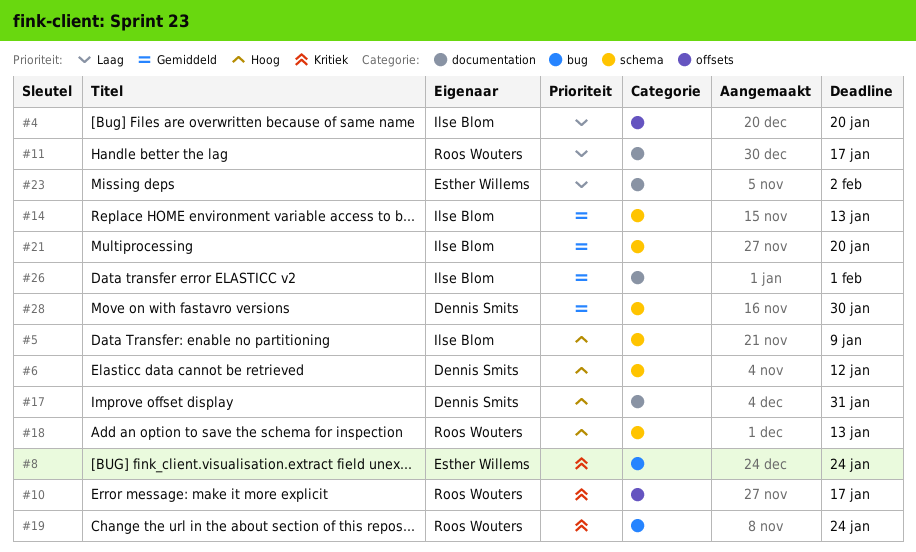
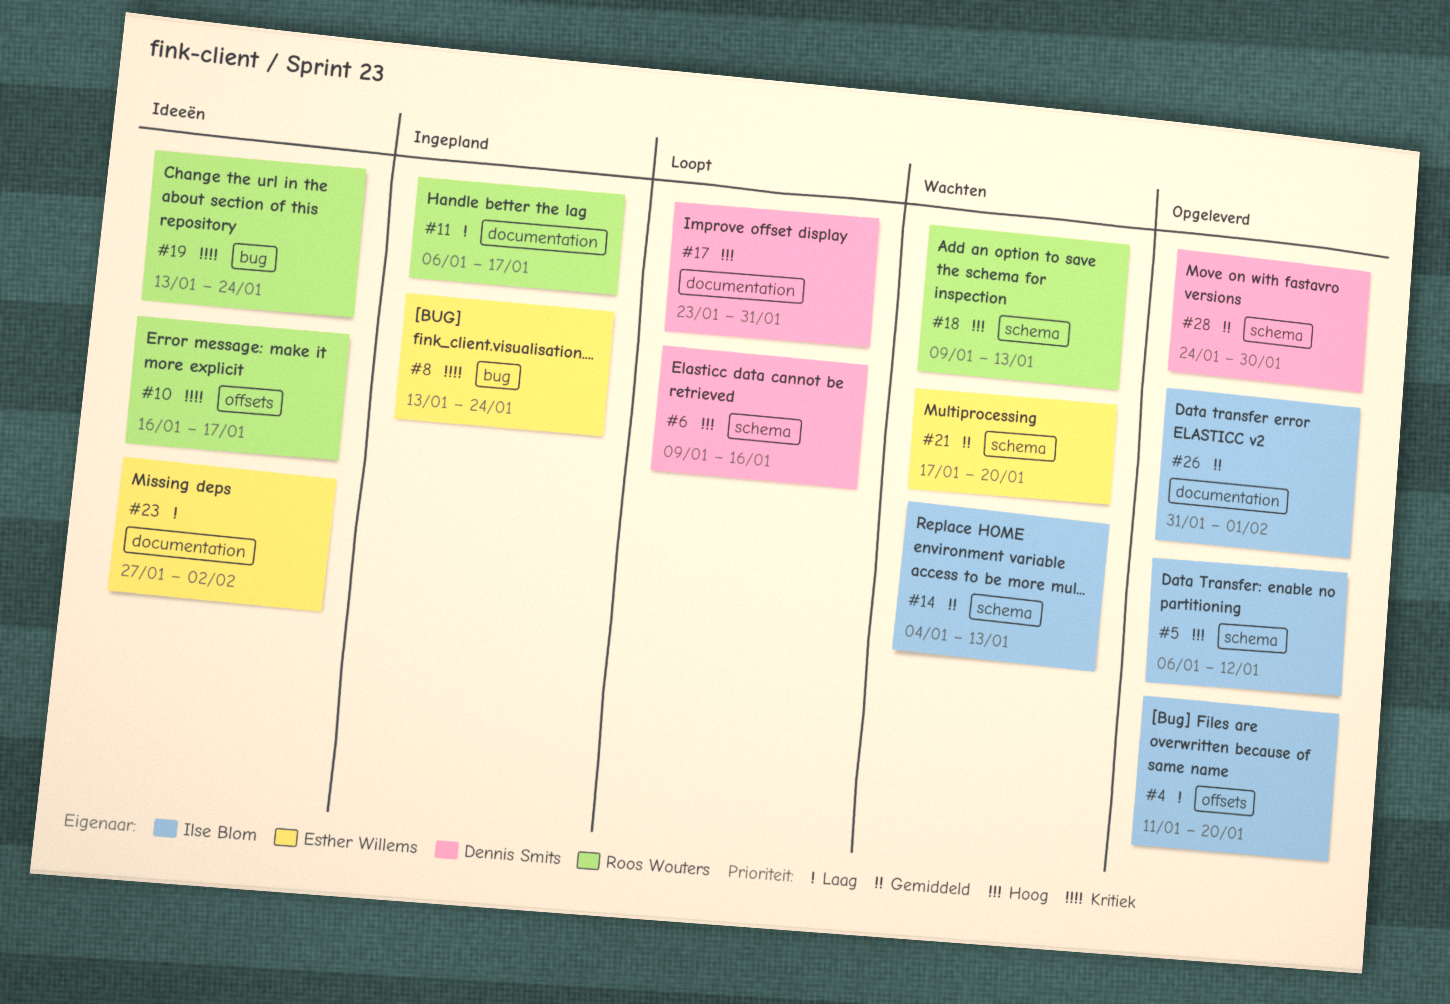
#5, due: Jan 9 -> Jan 12
#6, due: Jan 12 -> Jan 16
#21, owner: Ilse Blom -> Esther Willems

